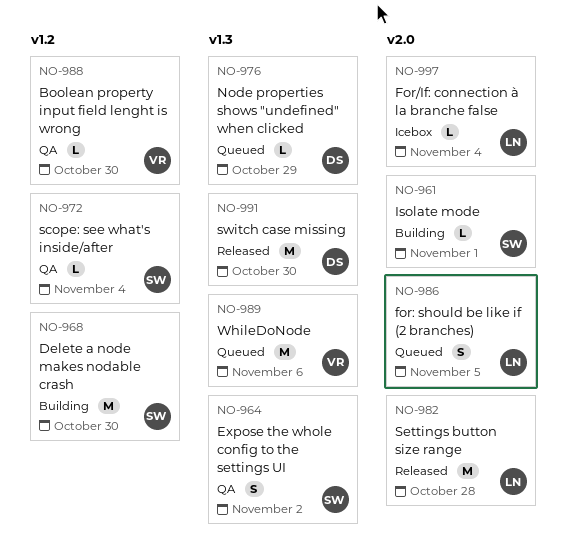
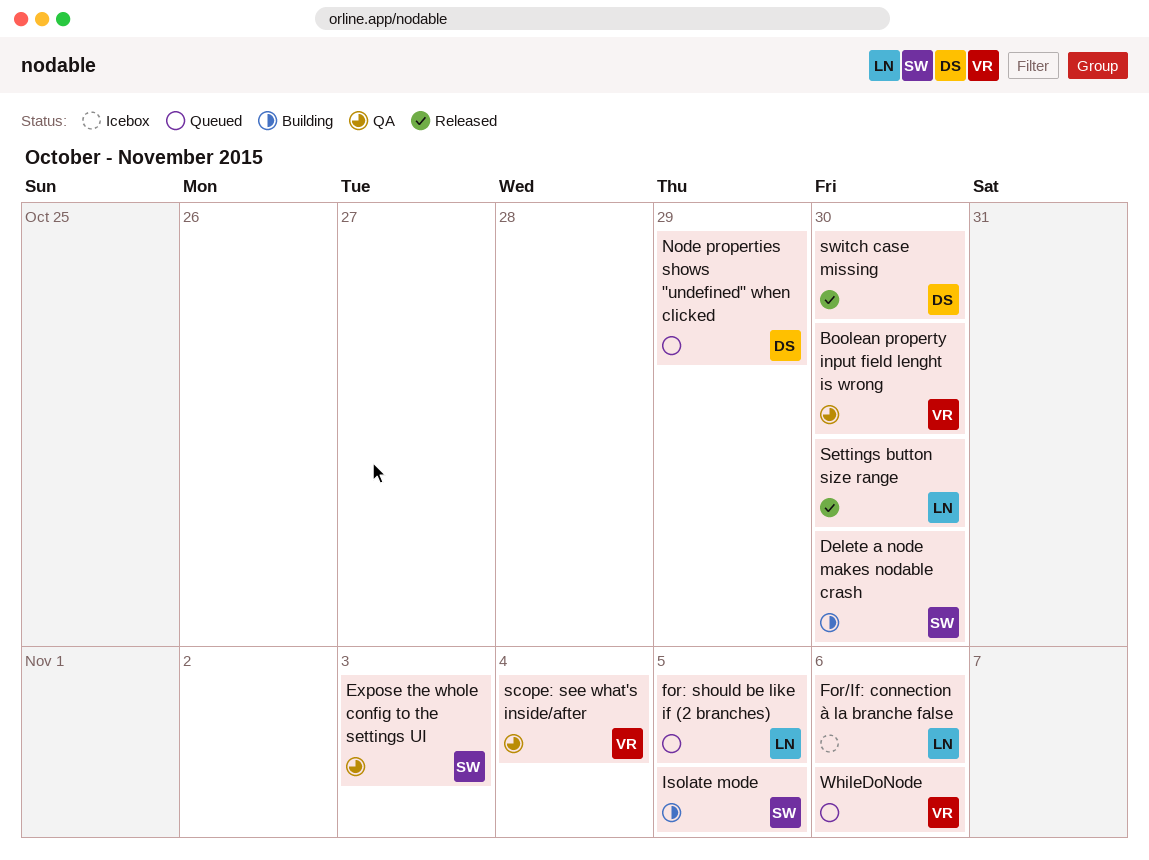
Expose the whole config to the settings UI, due: Nov 2 -> Nov 3
For/If: connection à la branche false, due: Nov 4 -> Nov 6
Isolate mode, due: Nov 1 -> Nov 5
scope: see what's inside/after, owner: SW -> VR
Settings button size range, due: Oct 28 -> Oct 30

